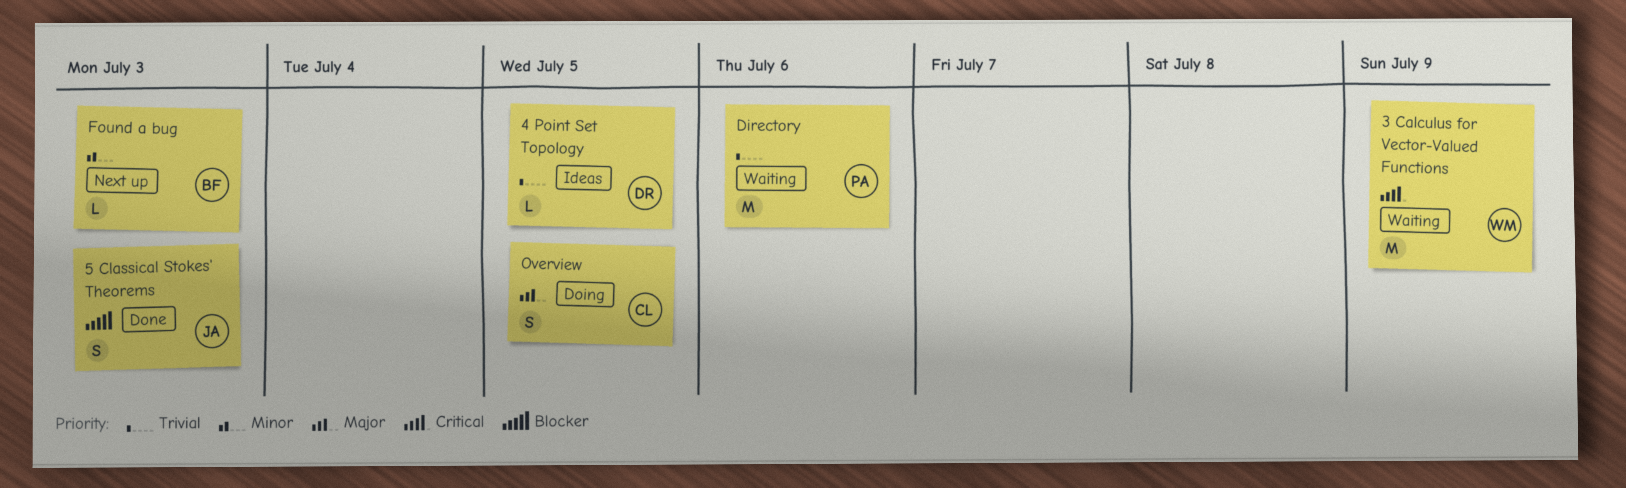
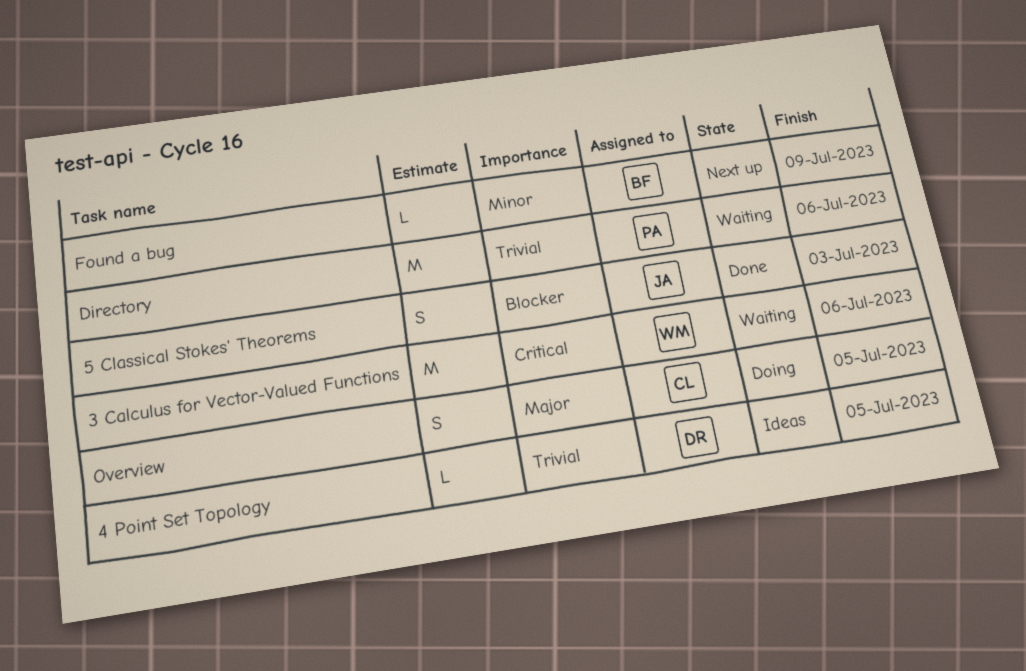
3 Calculus for Vector-Valued Functions, due: Jul 9 -> Jul 6
Found a bug, due: Jul 3 -> Jul 9

